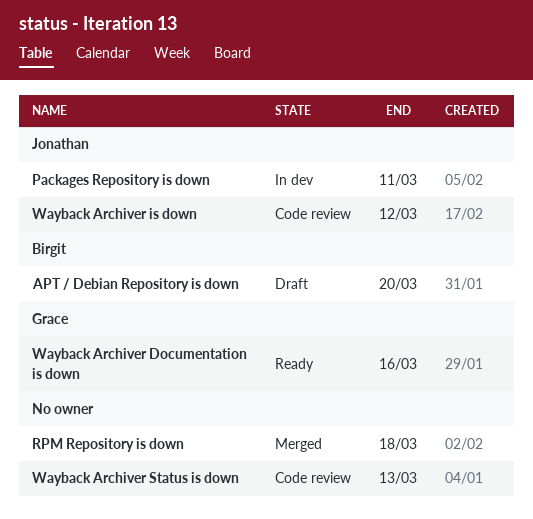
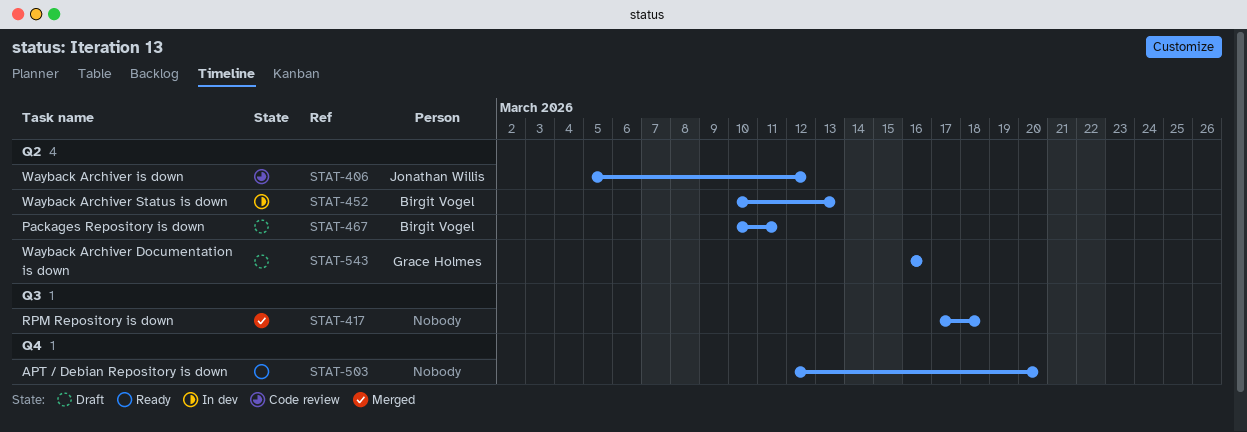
APT / Debian Repository is down, status: Draft -> Ready
APT / Debian Repository is down, owner: Birgit Vogel -> none
Packages Repository is down, status: In dev -> Draft
Packages Repository is down, owner: Jonathan Willis -> Birgit Vogel
Wayback Archiver Documentation is down, status: Ready -> Draft
Wayback Archiver Status is down, status: Code review -> In dev
Wayback Archiver Status is down, owner: none -> Birgit Vogel

